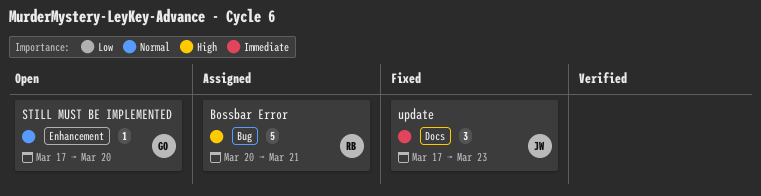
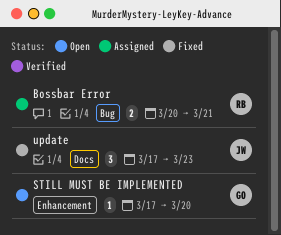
Bossbar Error, estimate: 5 -> 2

